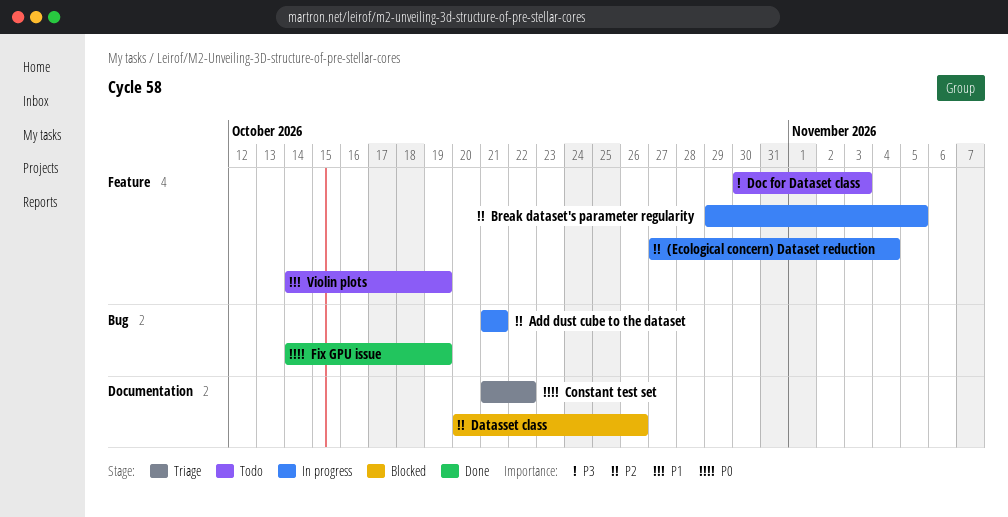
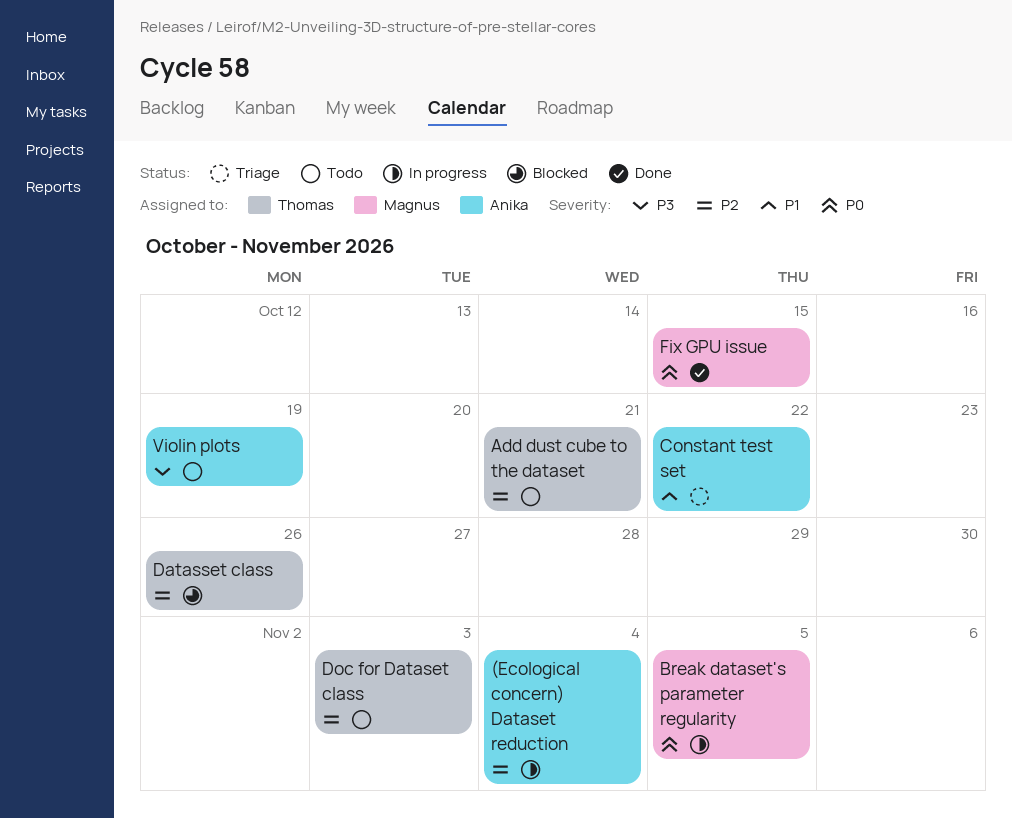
Add dust cube to the dataset, status: In progress -> Todo
Break dataset's parameter regularity, priority: P2 -> P0
Constant test set, priority: P0 -> P1
Doc for Dataset class, priority: P3 -> P2
Fix GPU issue, due: Oct 19 -> Oct 15
Violin plots, priority: P1 -> P3

